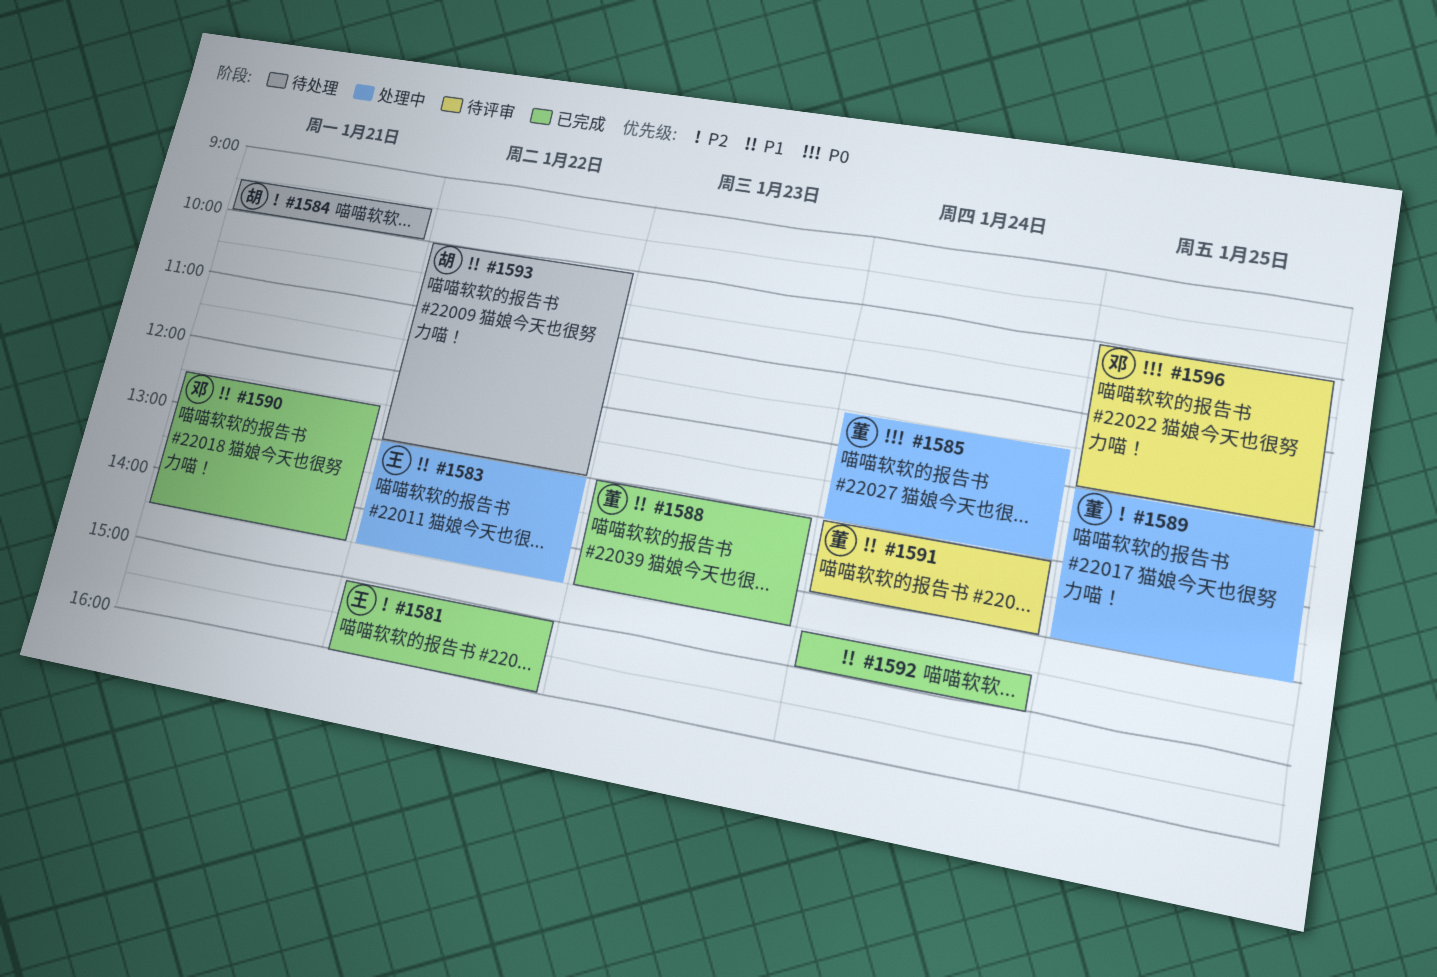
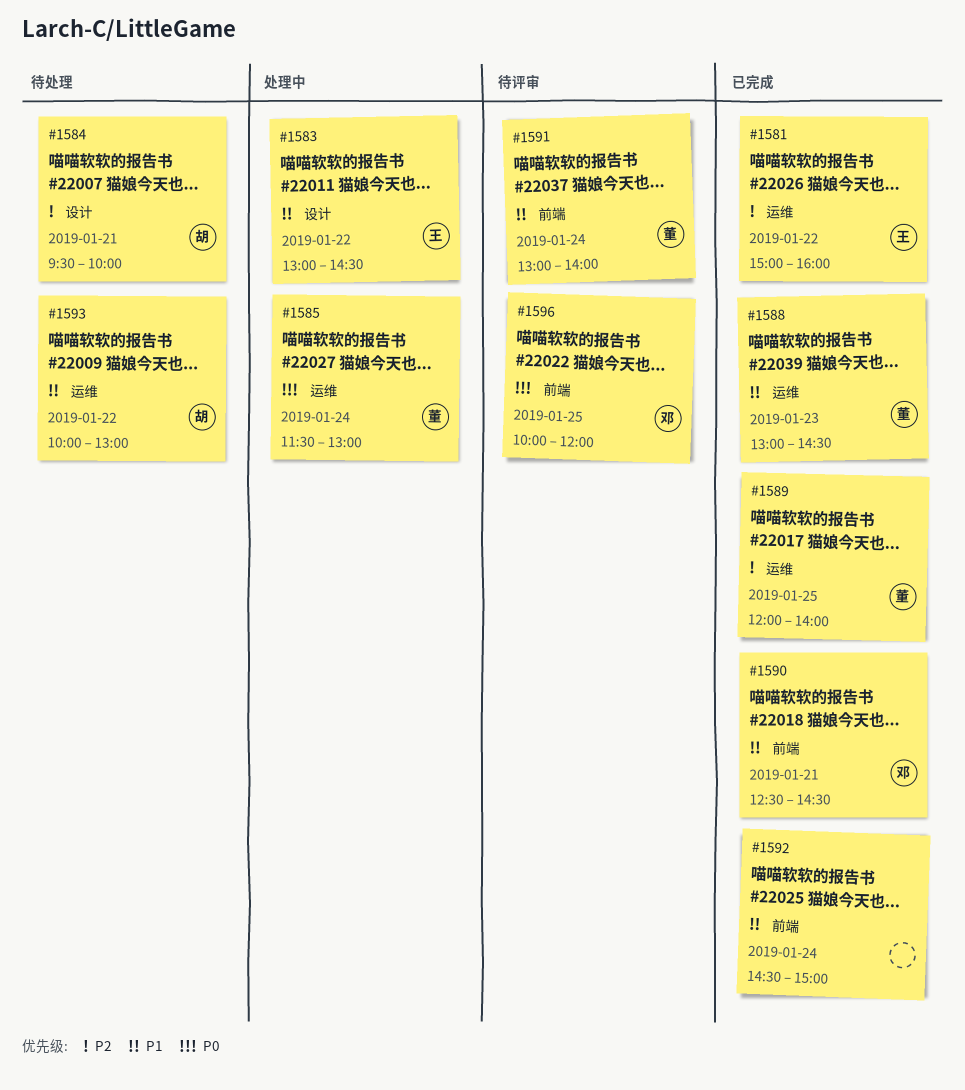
#1589, status: 处理中 -> 已完成

